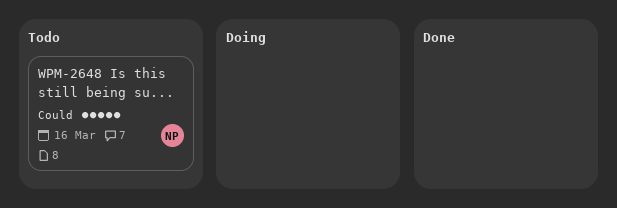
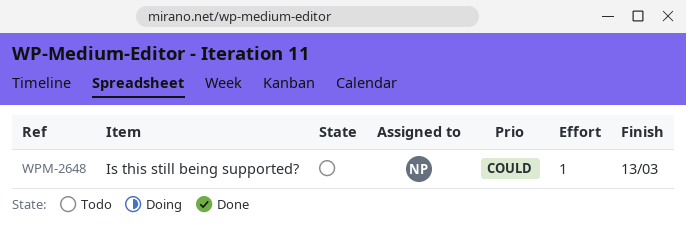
WPM-2648, estimate: 5 -> 1
WPM-2648, due: Mar 16 -> Mar 13

